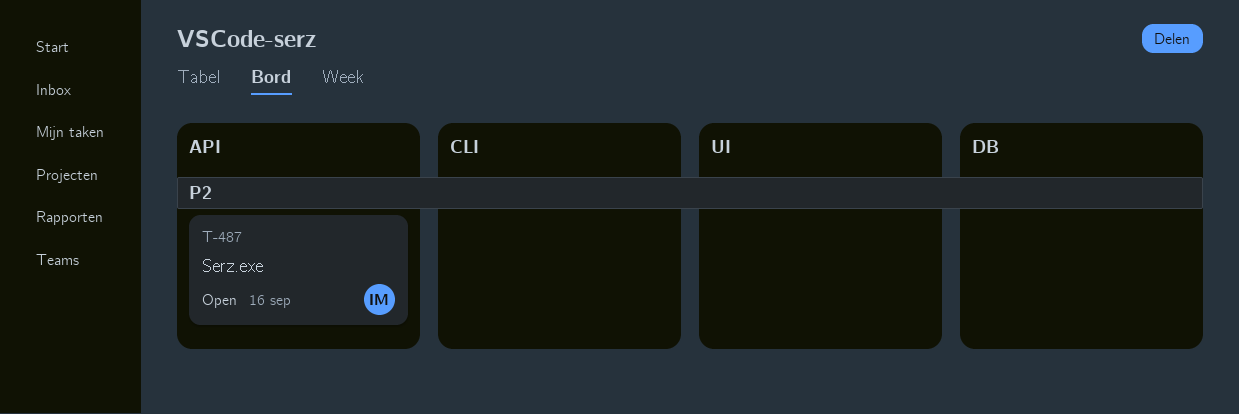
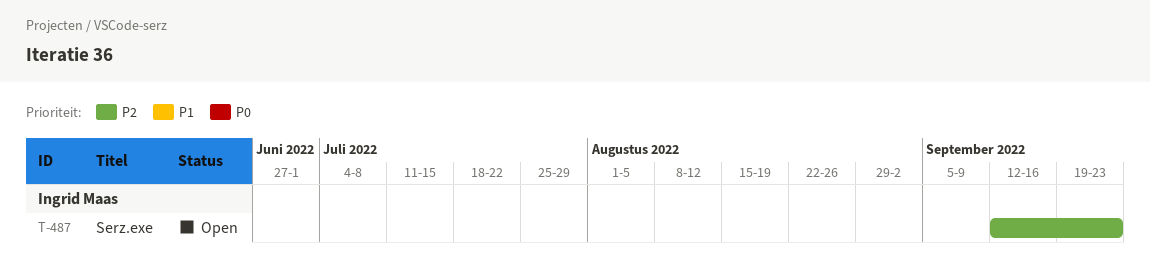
T-487, due: Sep 16 -> Sep 23

